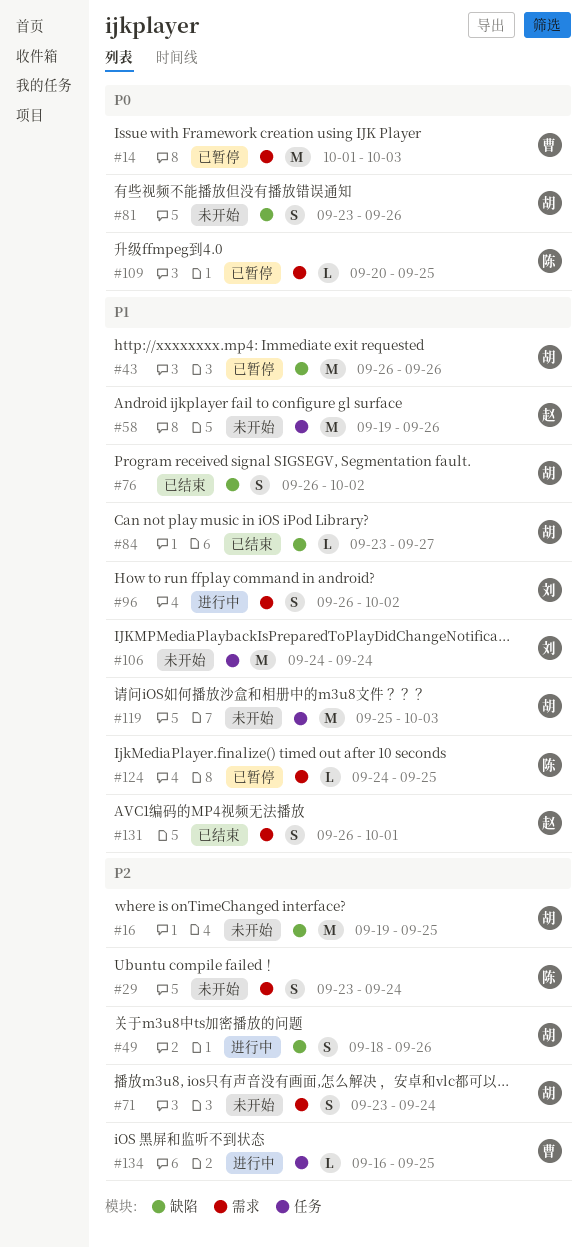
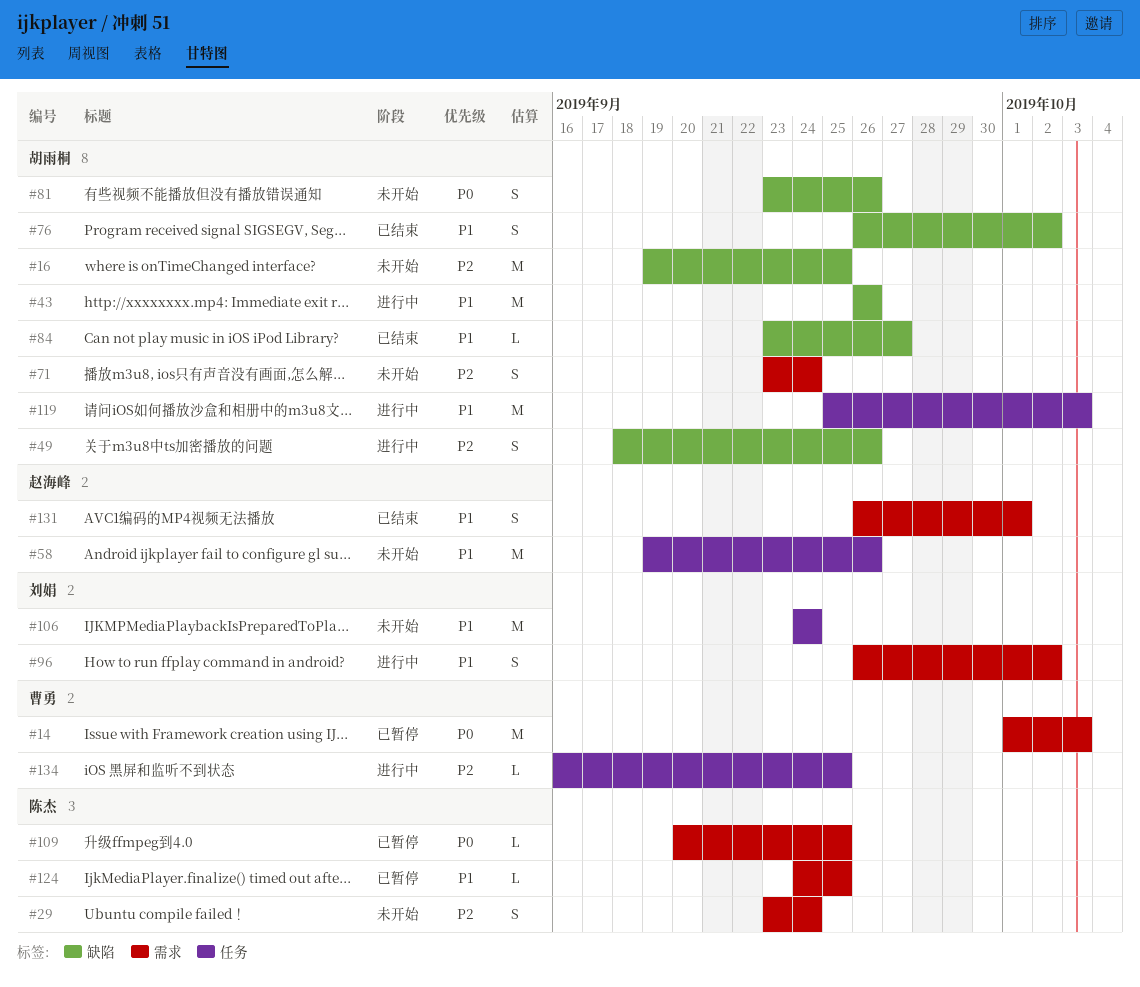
#43, status: 已暂停 -> 进行中
#119, status: 未开始 -> 进行中

